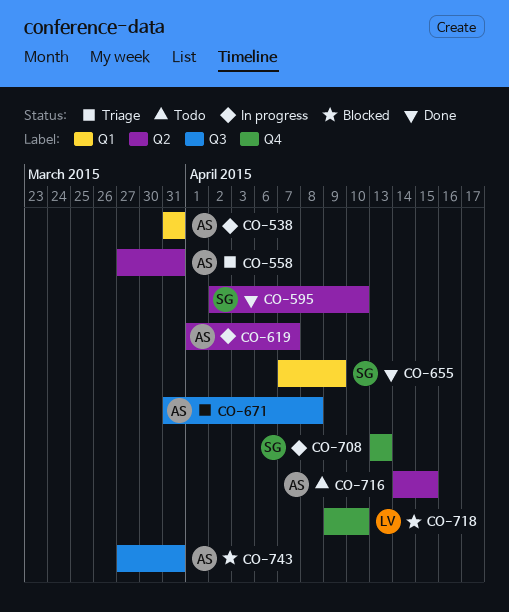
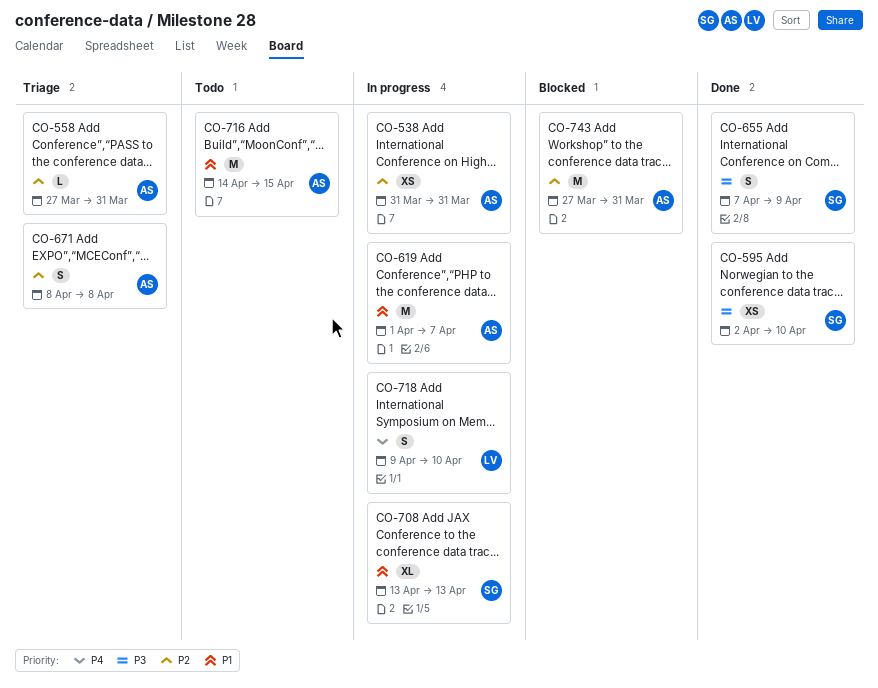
CO-671, start: Mar 31 -> Apr 8
CO-718, status: Blocked -> In progress

